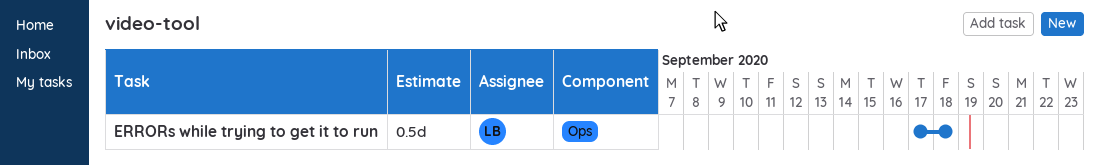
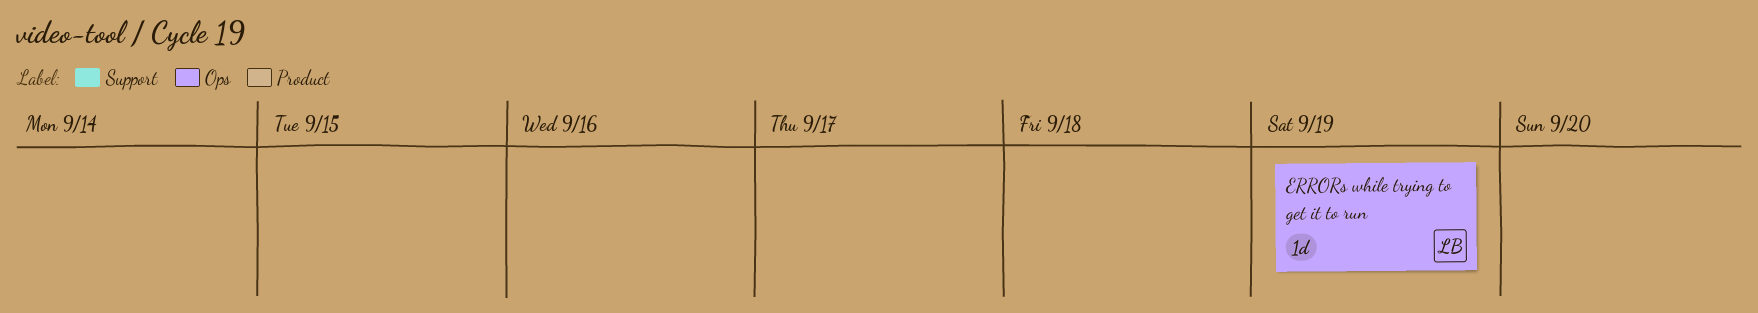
ERRORs while trying to get it to run, estimate: 0.5d -> 1d
ERRORs while trying to get it to run, due: Sep 18 -> Sep 19

